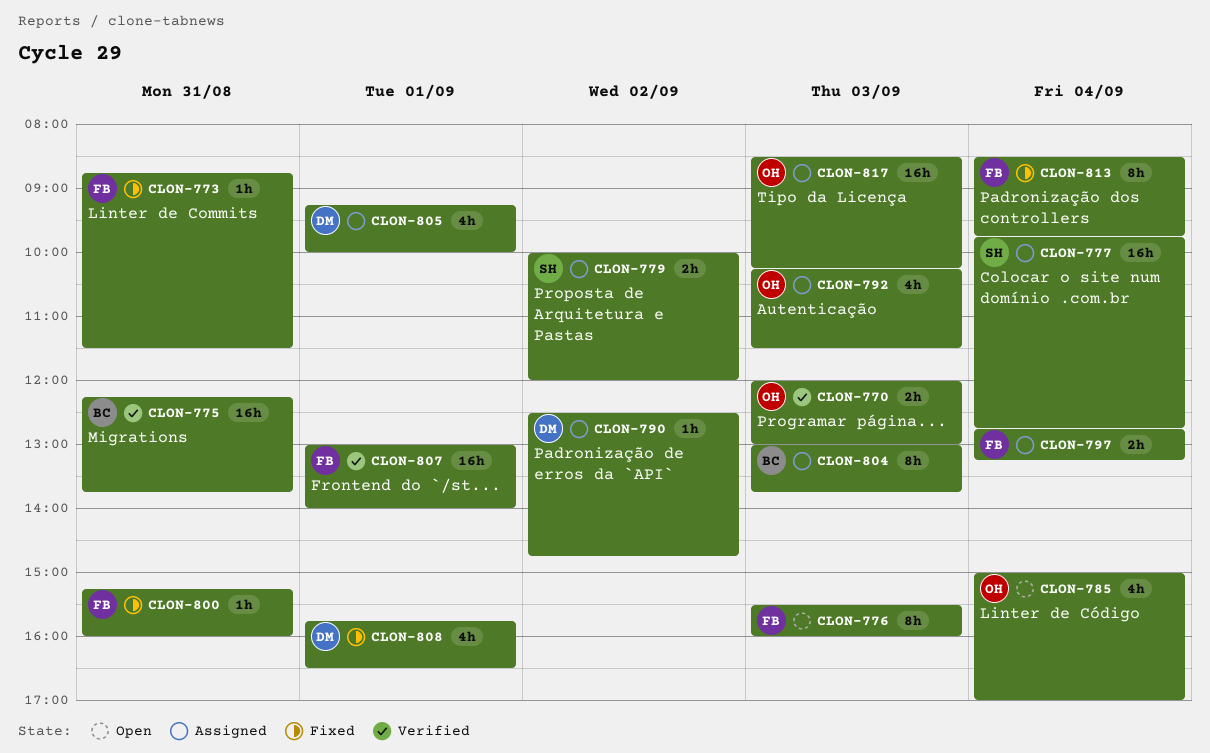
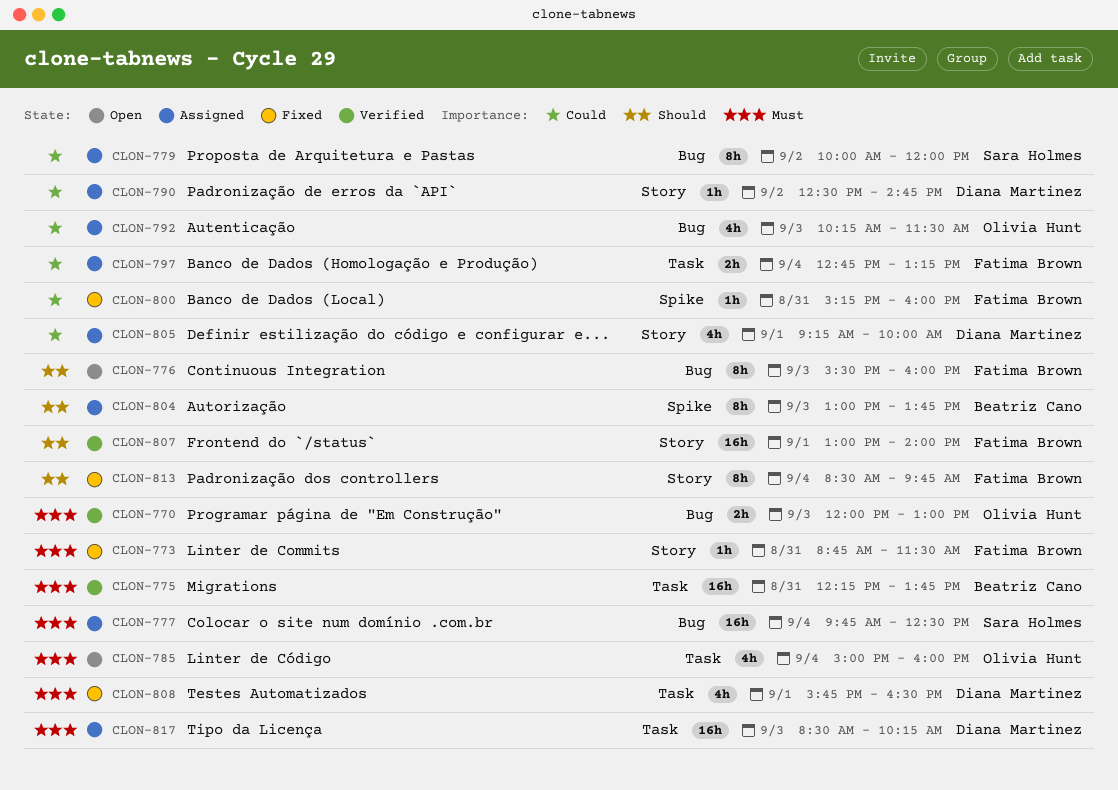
CLON-777, ends: 12:45 -> 12:30
CLON-779, estimate: 2h -> 8h
CLON-785, ends: 17:00 -> 16:00
CLON-817, owner: Olivia Hunt -> Diana Martinez

